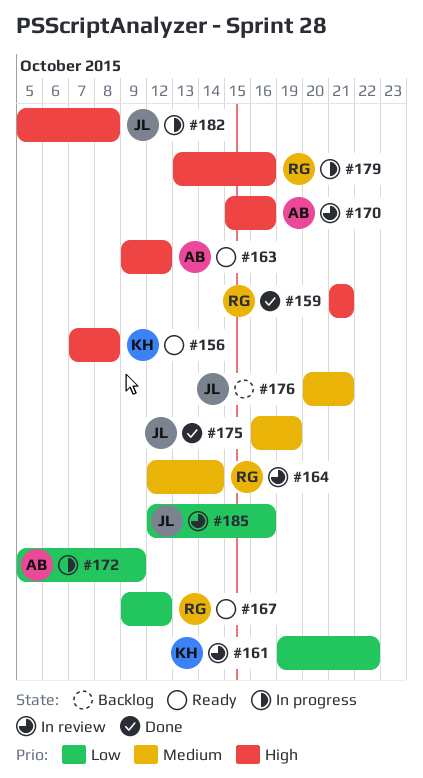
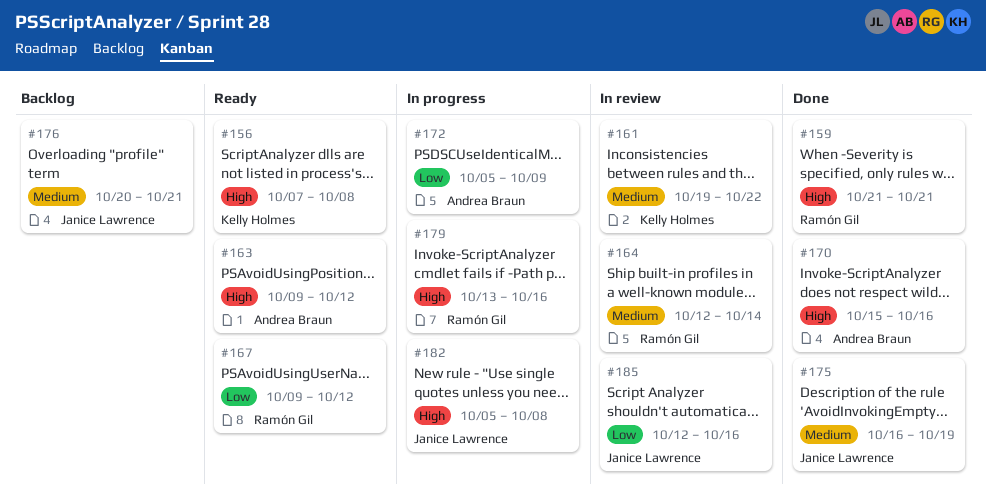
#161, priority: Low -> Medium
#170, status: In review -> Done

